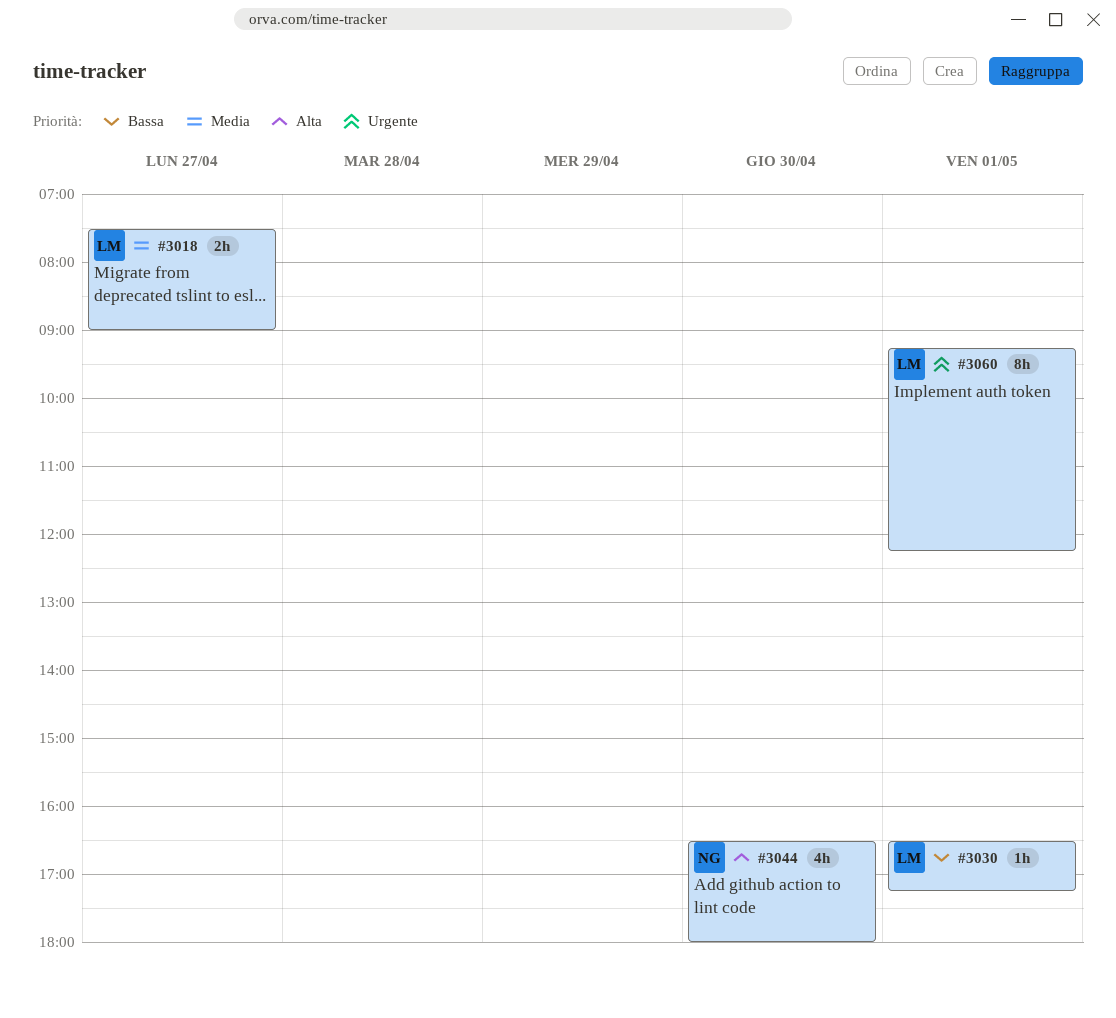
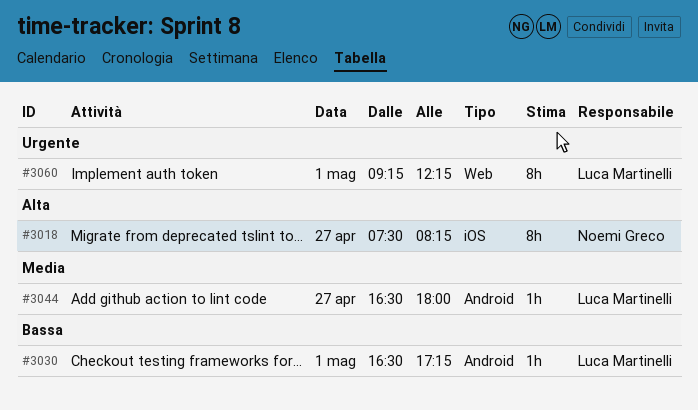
#3018, owner: Luca Martinelli -> Noemi Greco
#3018, priority: Media -> Alta
#3018, estimate: 2h -> 8h
#3018, ends: 09:00 -> 08:15
#3044, owner: Noemi Greco -> Luca Martinelli
#3044, priority: Alta -> Media
#3044, estimate: 4h -> 1h
#3044, day: Apr 30 -> Apr 27

